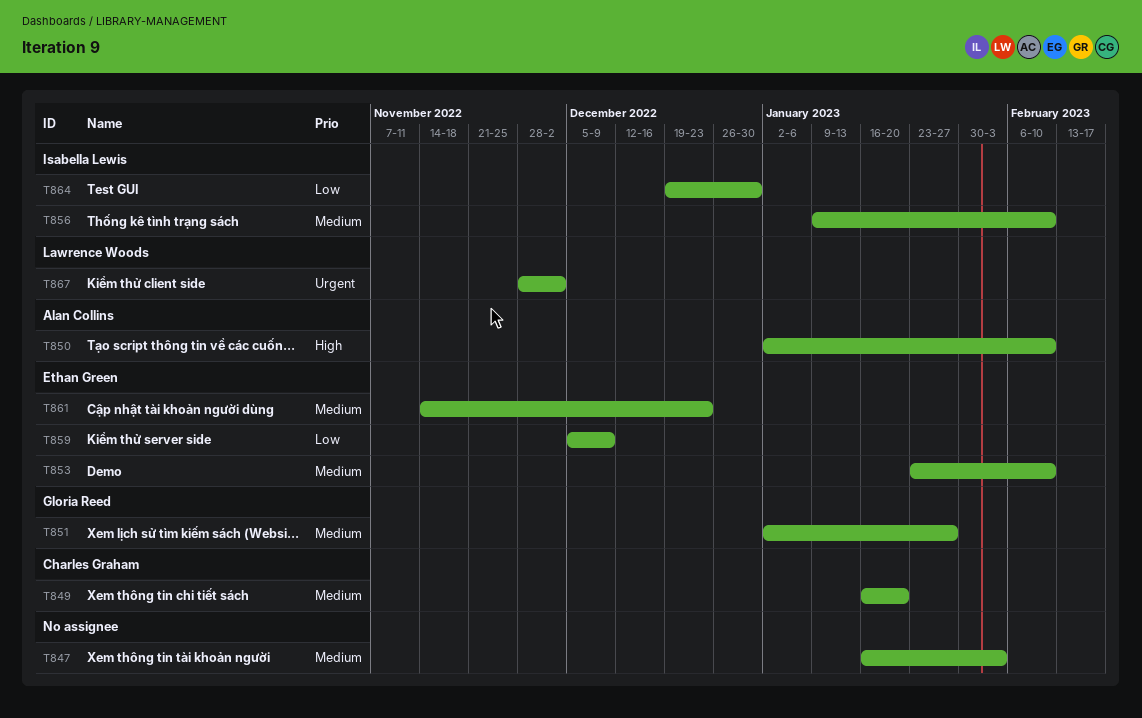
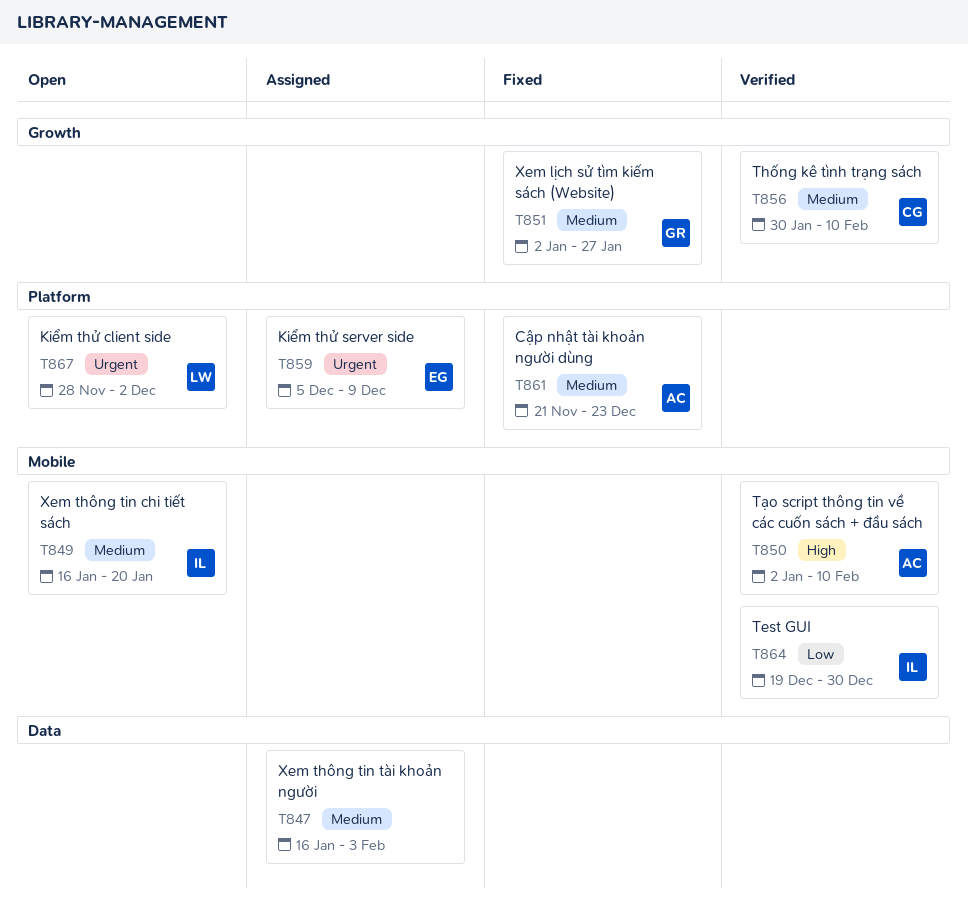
T849, owner: Charles Graham -> Isabella Lewis
T853: present -> none
T856, owner: Isabella Lewis -> Charles Graham
T856, start: Jan 9 -> Jan 30
T859, priority: Low -> Urgent
T861, owner: Ethan Green -> Alan Collins
T861, start: Nov 14 -> Nov 21

